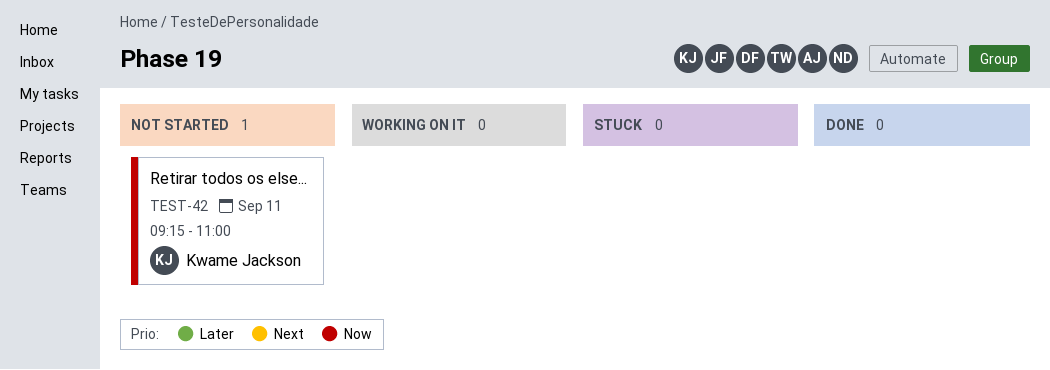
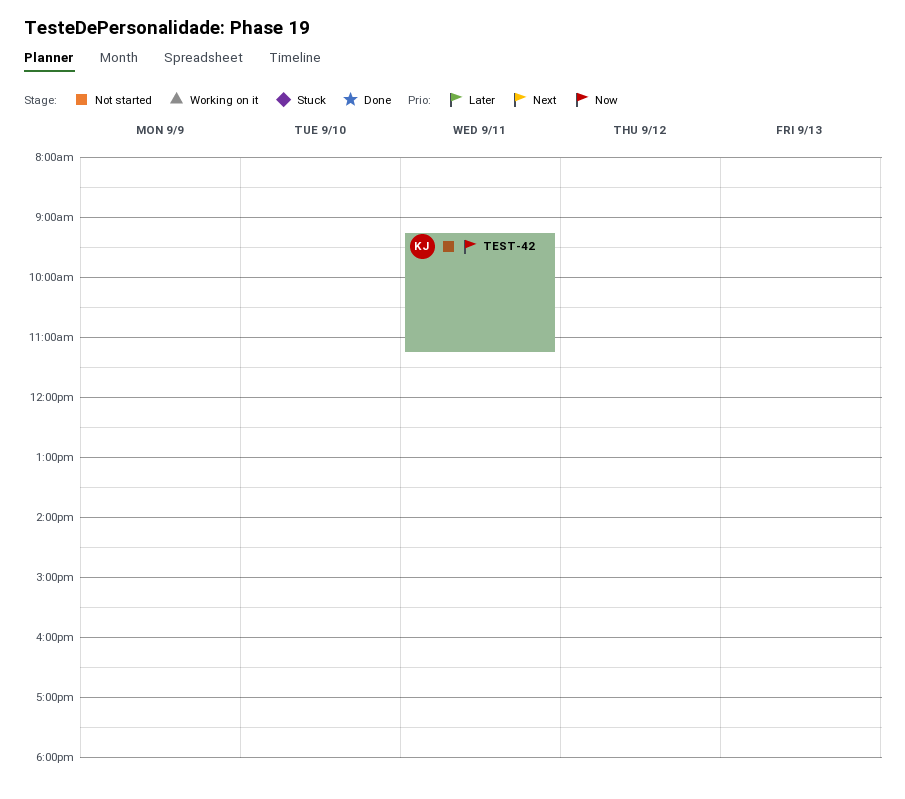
TEST-42, ends: 11:00 -> 11:15

